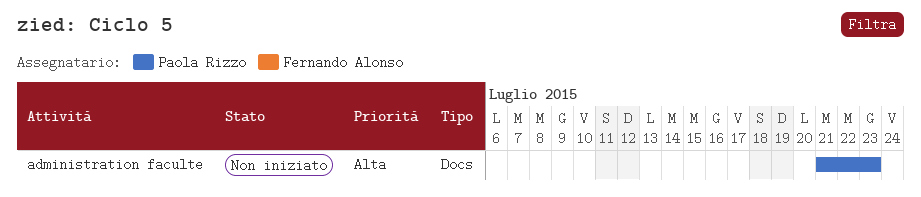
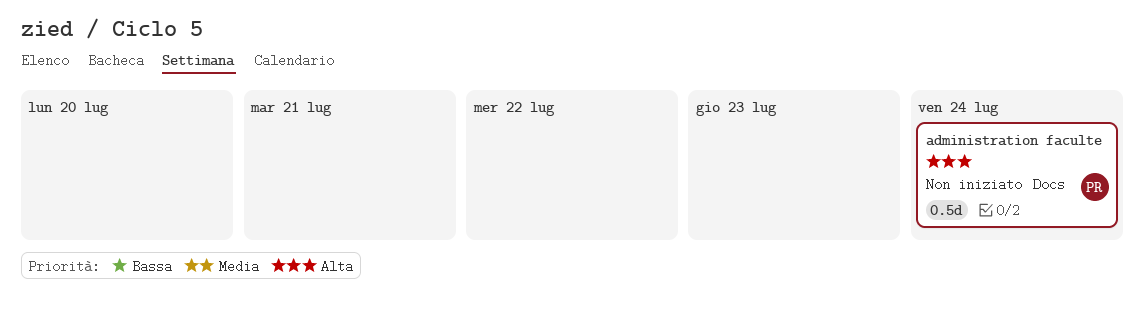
administration faculte, due: Jul 23 -> Jul 24

